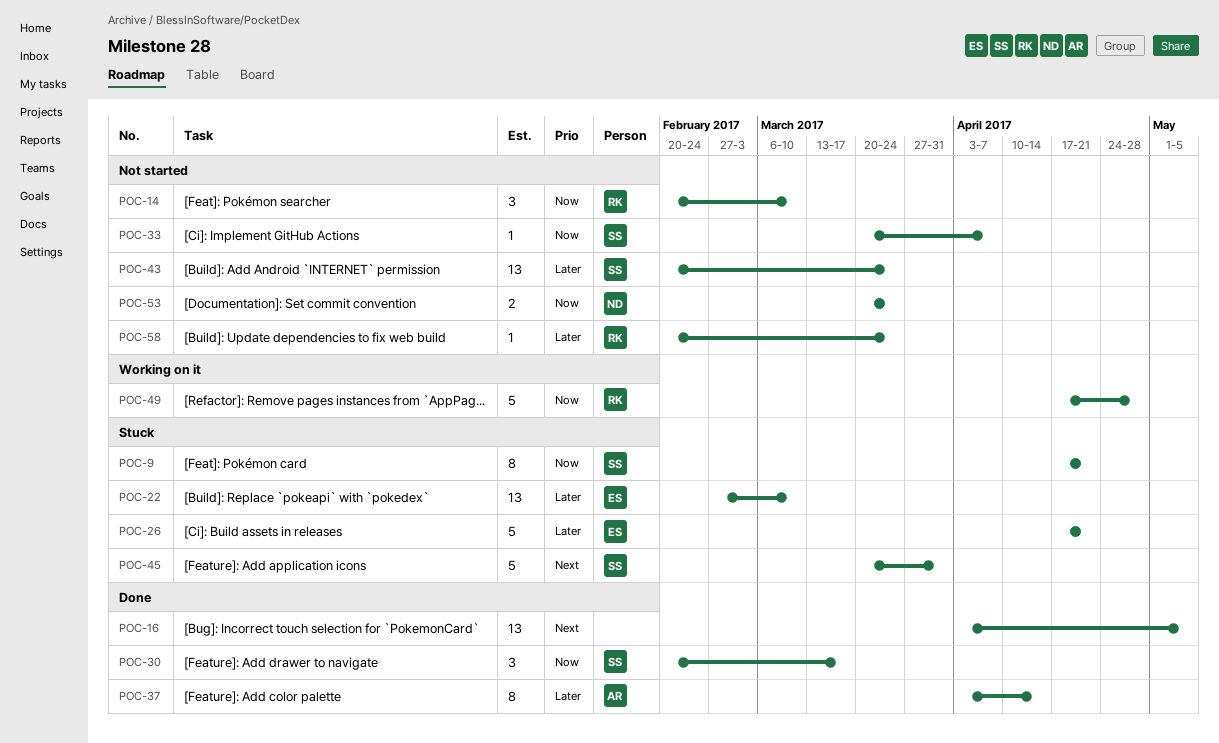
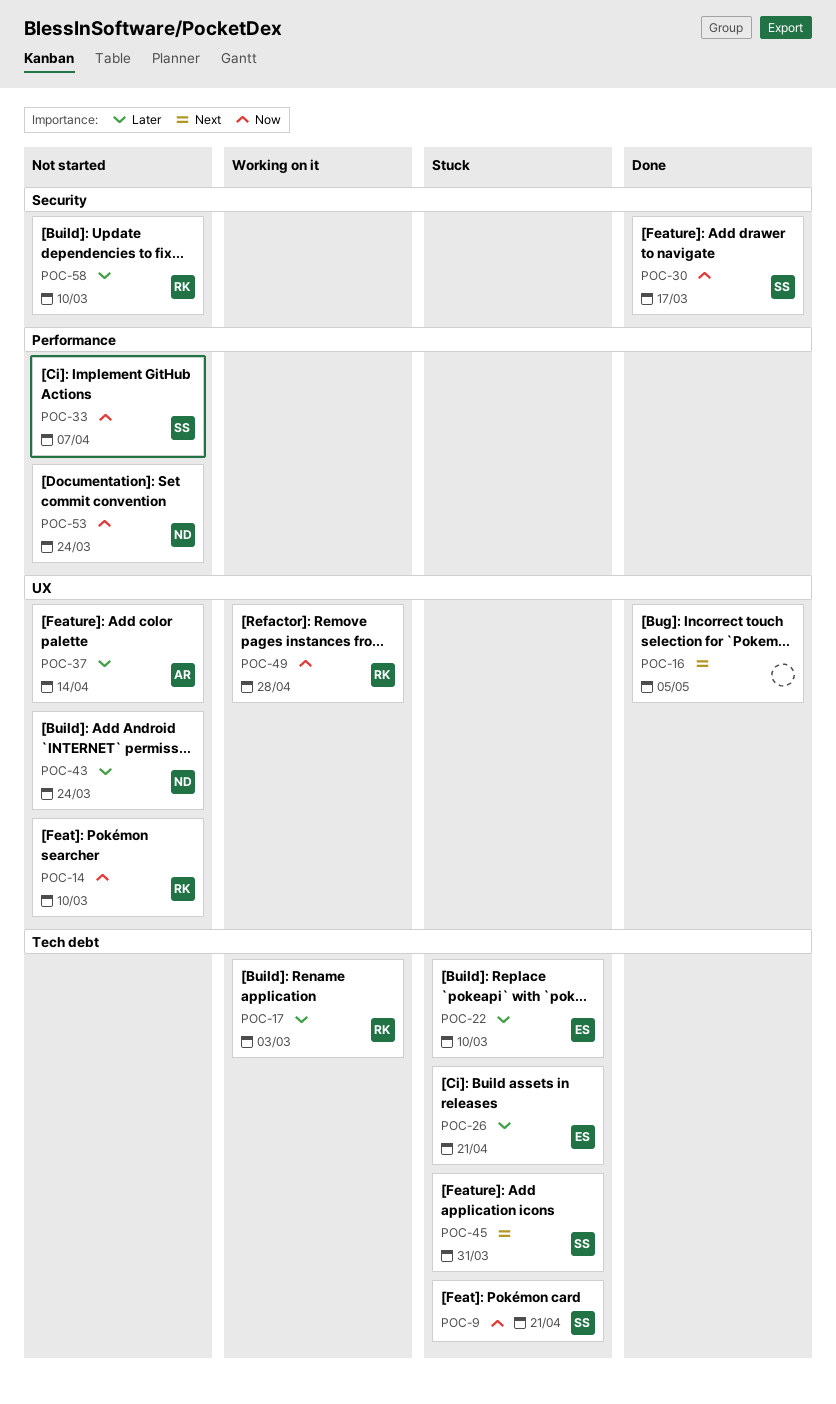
POC-17: none -> present
POC-37, status: Done -> Not started
POC-43, owner: SS -> ND
POC-58, due: Mar 24 -> Mar 10

